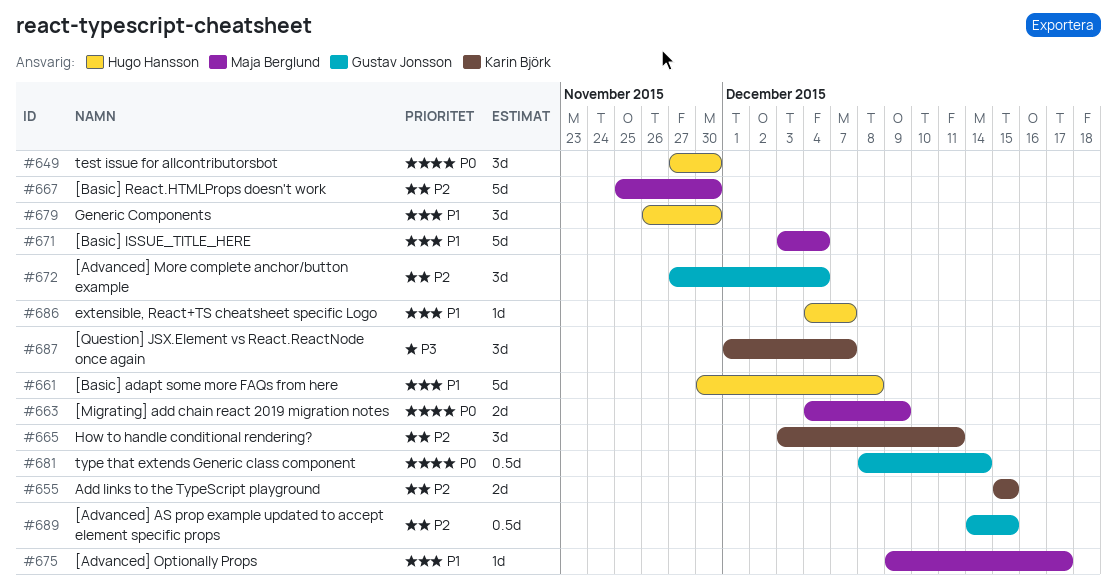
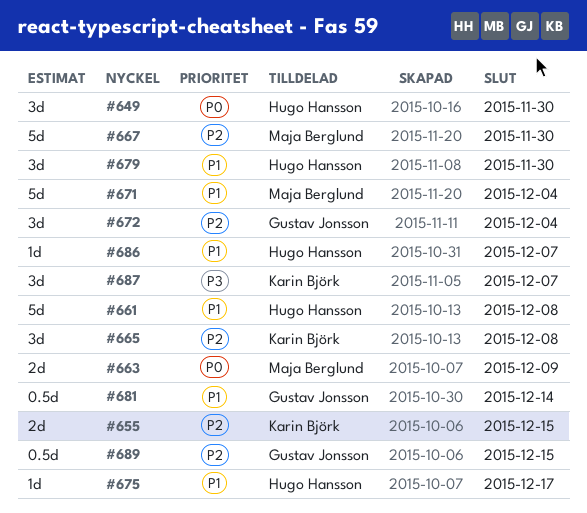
#665, due: Dec 11 -> Dec 8
#675, owner: Maja Berglund -> Hugo Hansson
#681, priority: P0 -> P1

